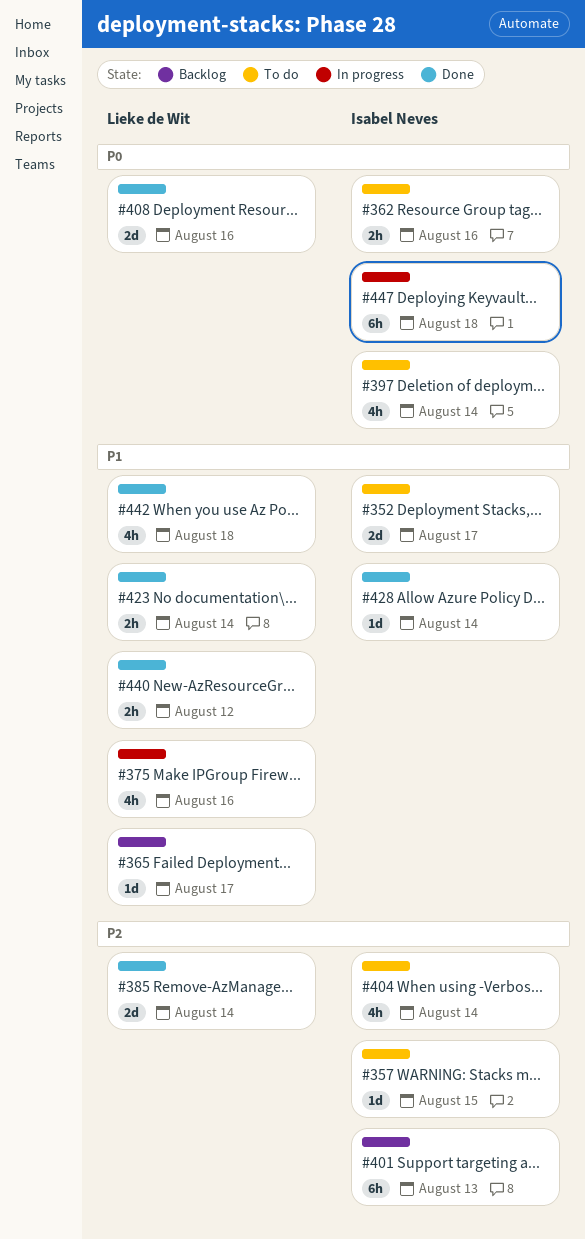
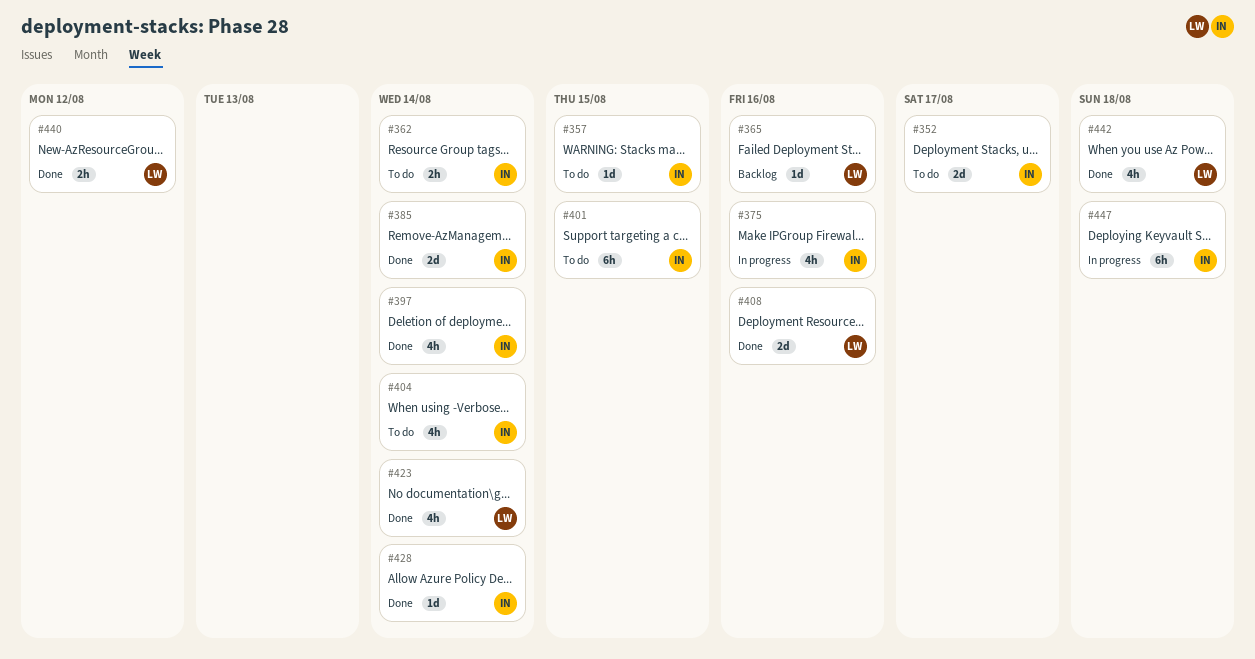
#362, due: Aug 16 -> Aug 14
#365, due: Aug 17 -> Aug 16
#375, owner: Lieke de Wit -> Isabel Neves
#385, owner: Lieke de Wit -> Isabel Neves
#397, status: To do -> Done
#401, status: Backlog -> To do
#401, due: Aug 13 -> Aug 15
#423, estimate: 2h -> 4h

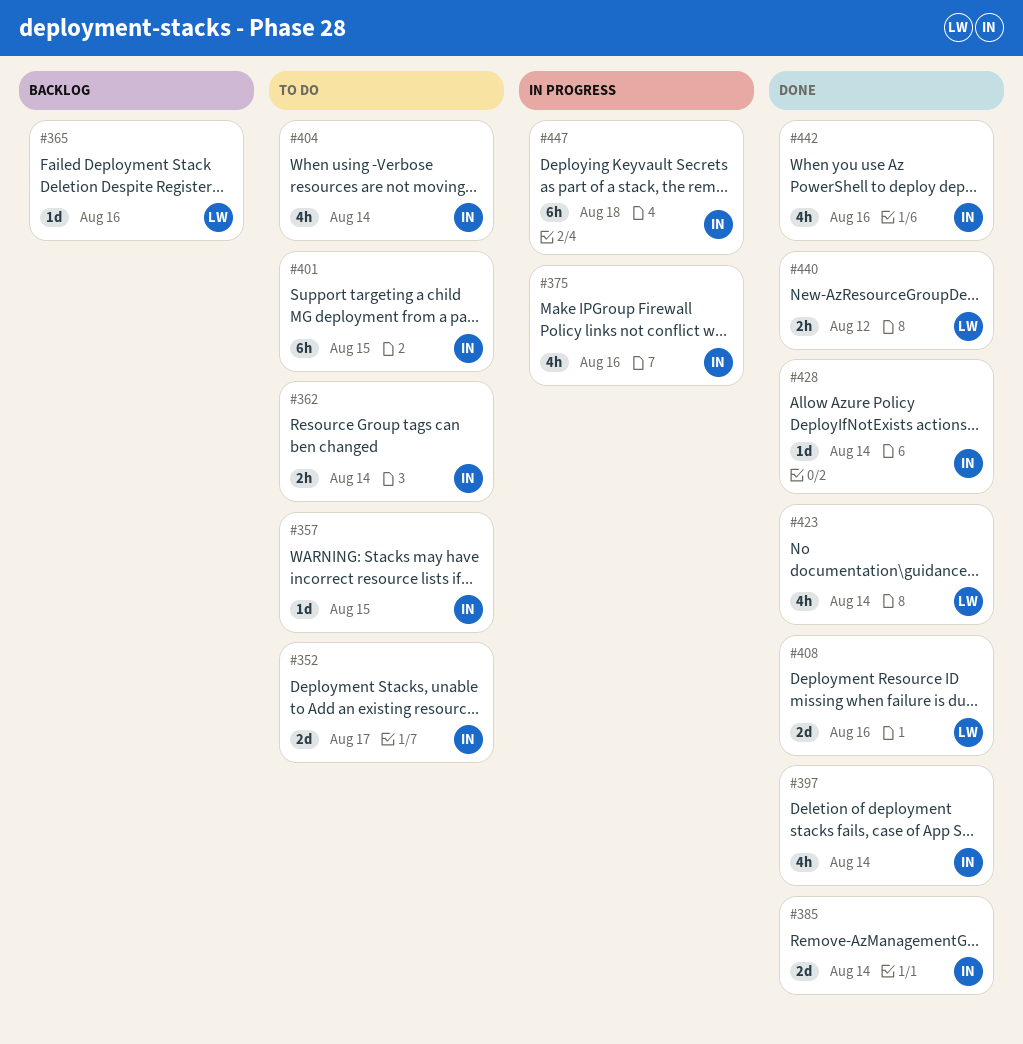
#442, owner: LW -> IN
#442, due: Aug 18 -> Aug 16

